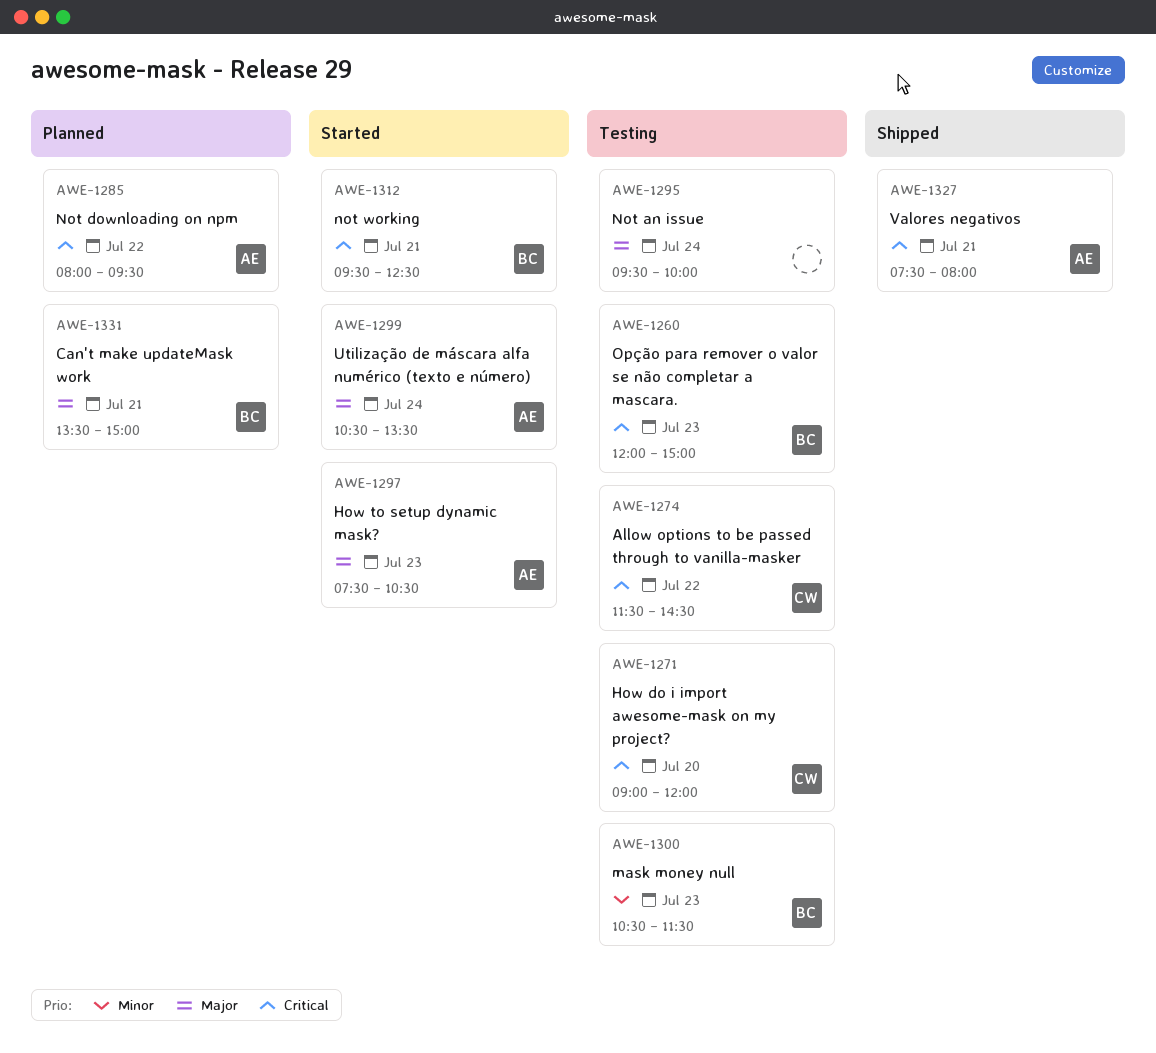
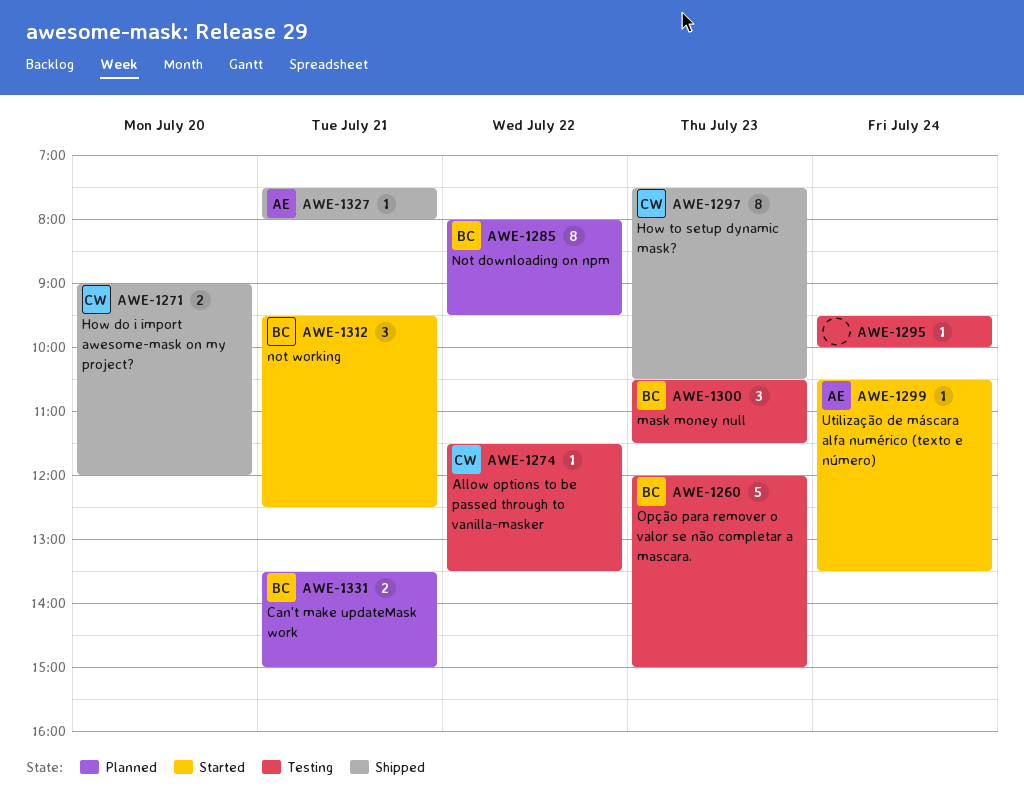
AWE-1271, status: Testing -> Shipped
AWE-1274, ends: 14:30 -> 13:30
AWE-1285, owner: AE -> BC
AWE-1297, status: Started -> Shipped
AWE-1297, owner: AE -> CW

